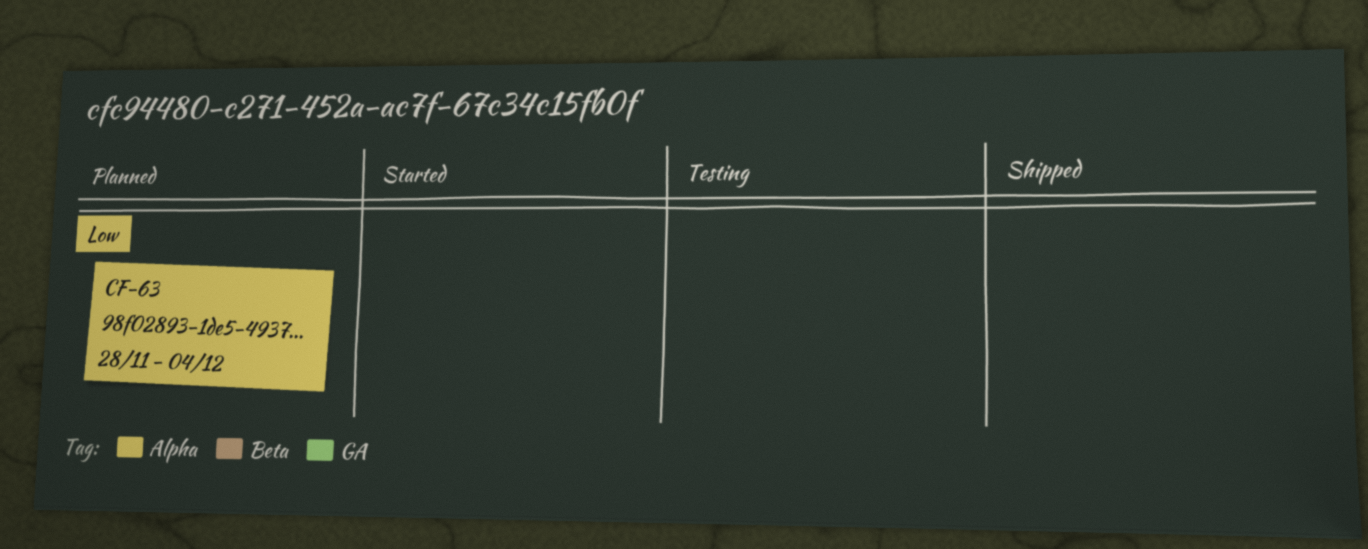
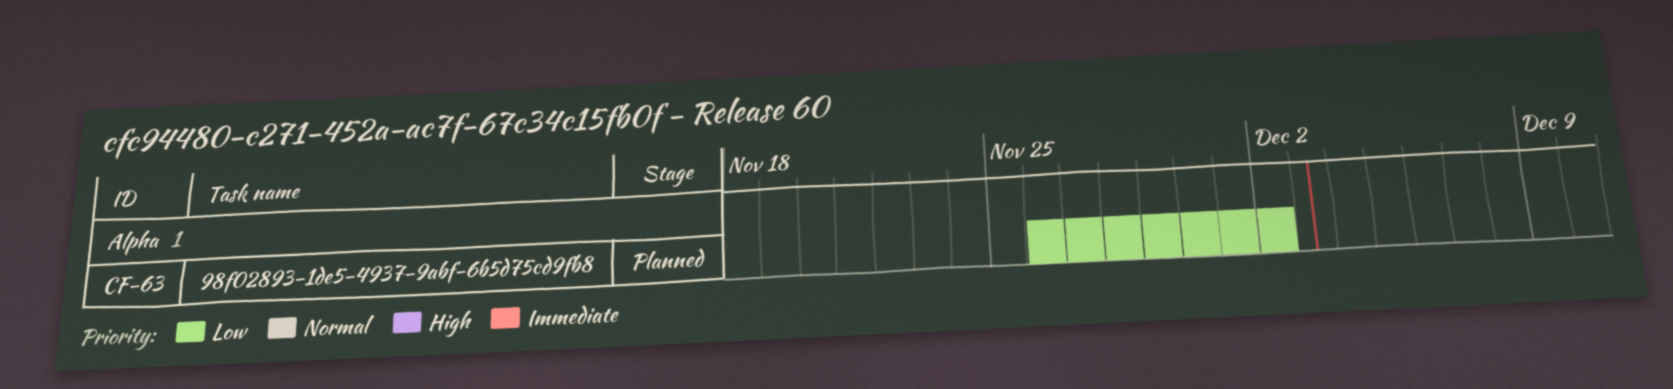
CF-63, start: Nov 28 -> Nov 26
CF-63, due: Dec 4 -> Dec 2

